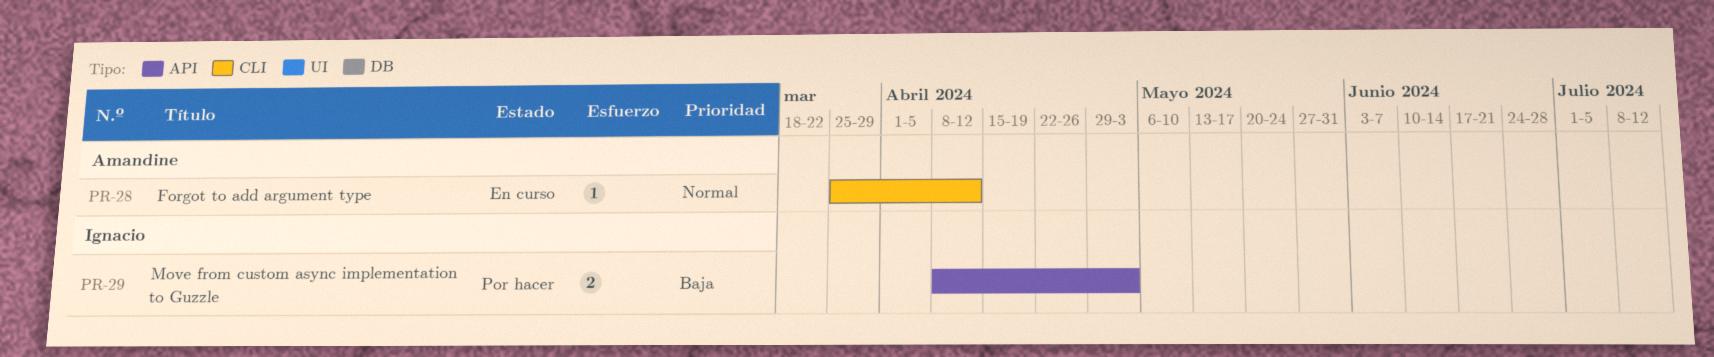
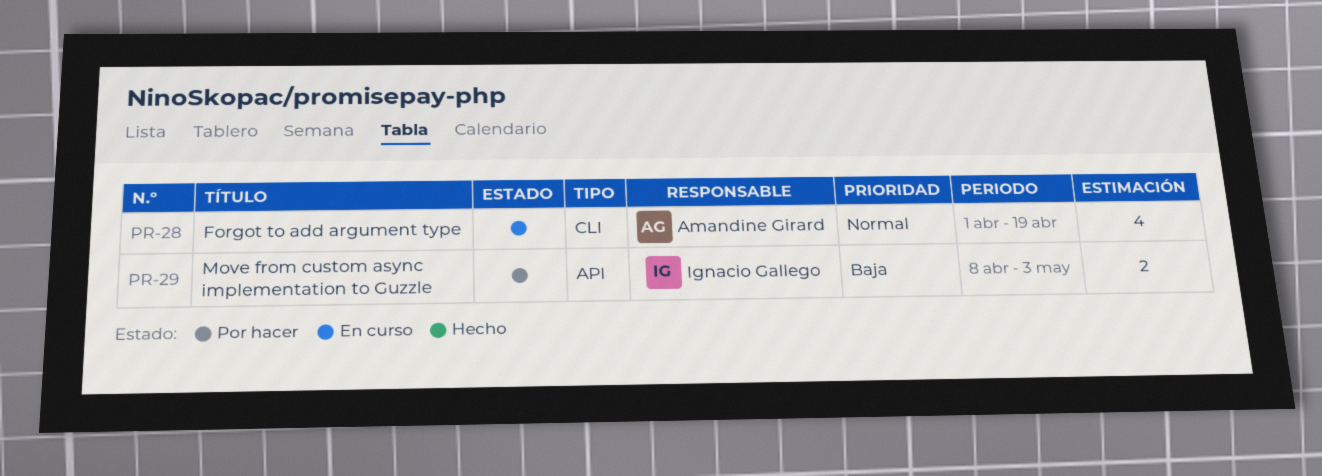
PR-28, estimate: 1 -> 4
PR-28, start: Mar 25 -> Apr 1
PR-28, due: Apr 12 -> Apr 19

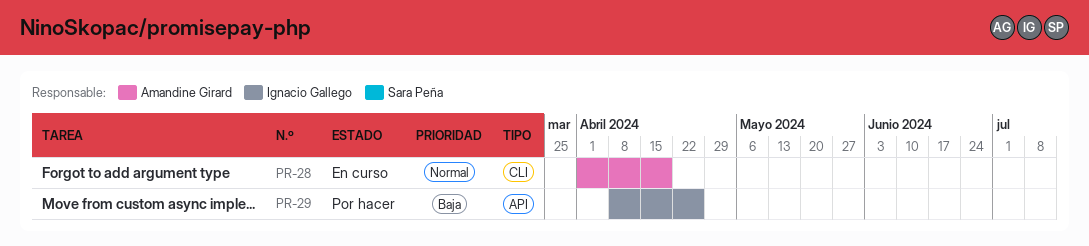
PR-29, due: May 3 -> Apr 26

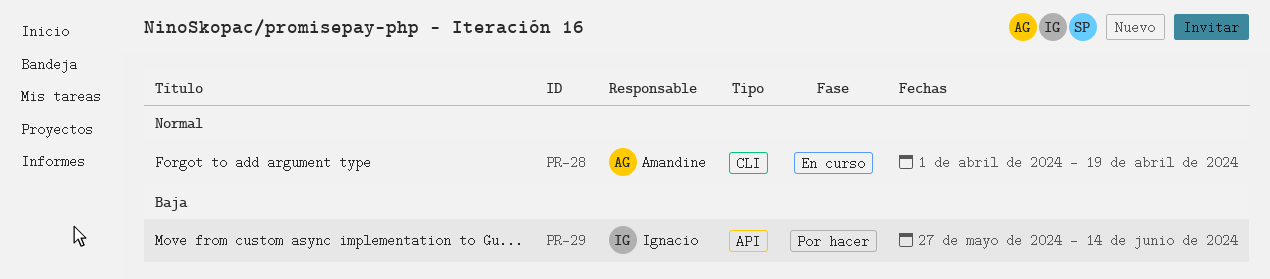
PR-29, start: Apr 8 -> May 27
PR-29, due: Apr 26 -> Jun 14

